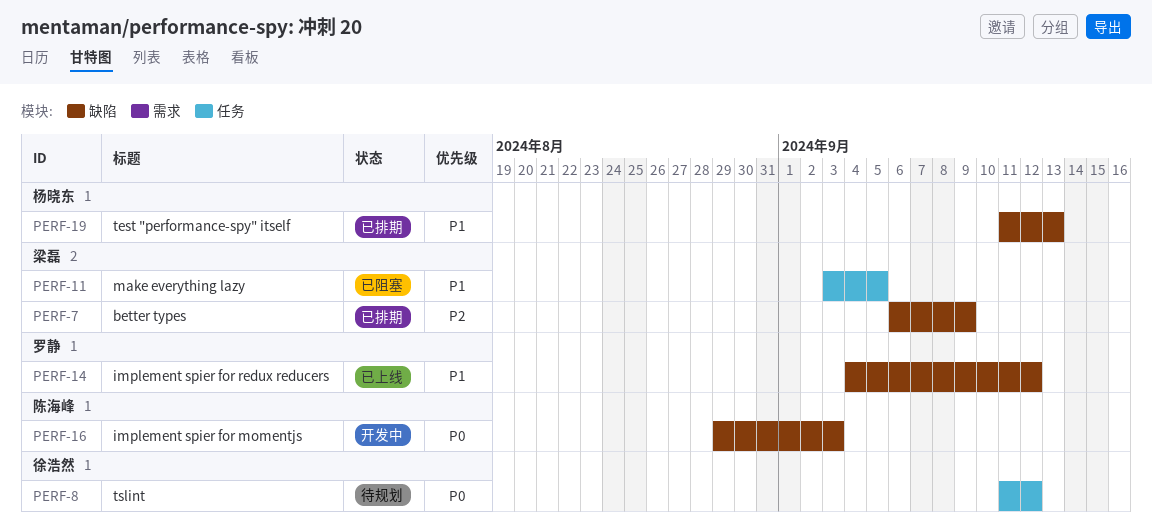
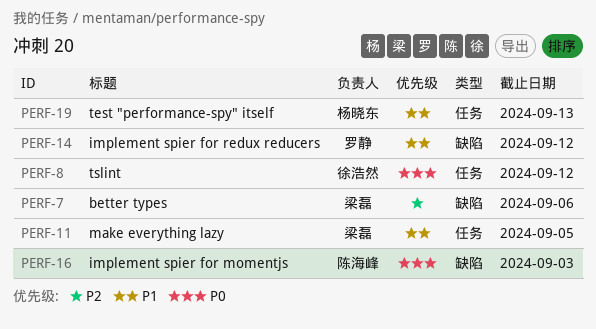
PERF-7, due: Sep 9 -> Sep 6
PERF-19, label: 缺陷 -> 任务

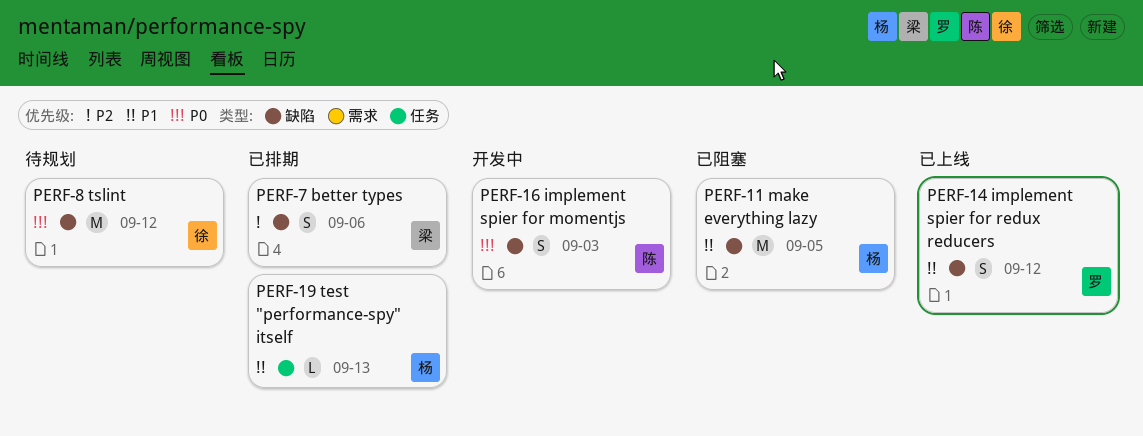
PERF-8, label: 任务 -> 缺陷
PERF-11, owner: 梁磊 -> 杨晓东
PERF-11, label: 任务 -> 缺陷

